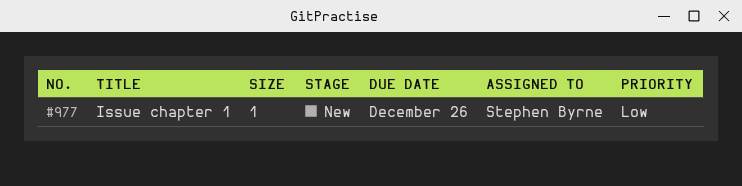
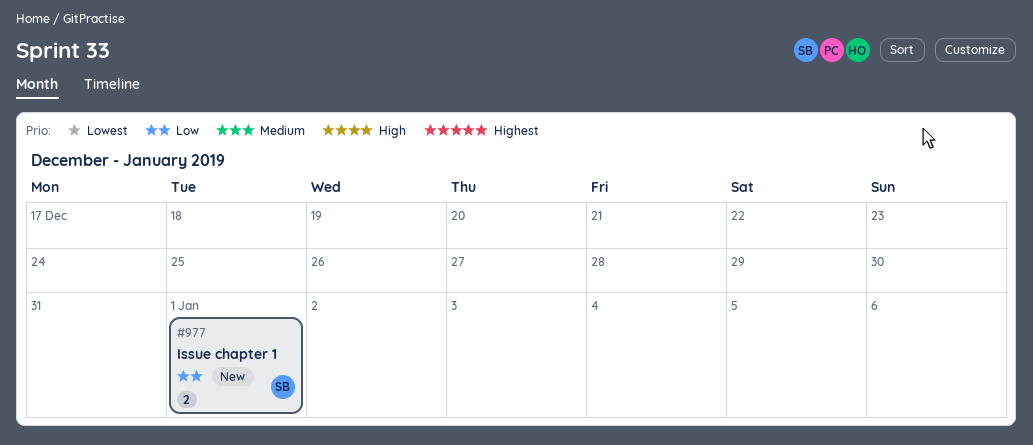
#977, estimate: 1 -> 2
#977, due: Dec 26 -> Jan 1

